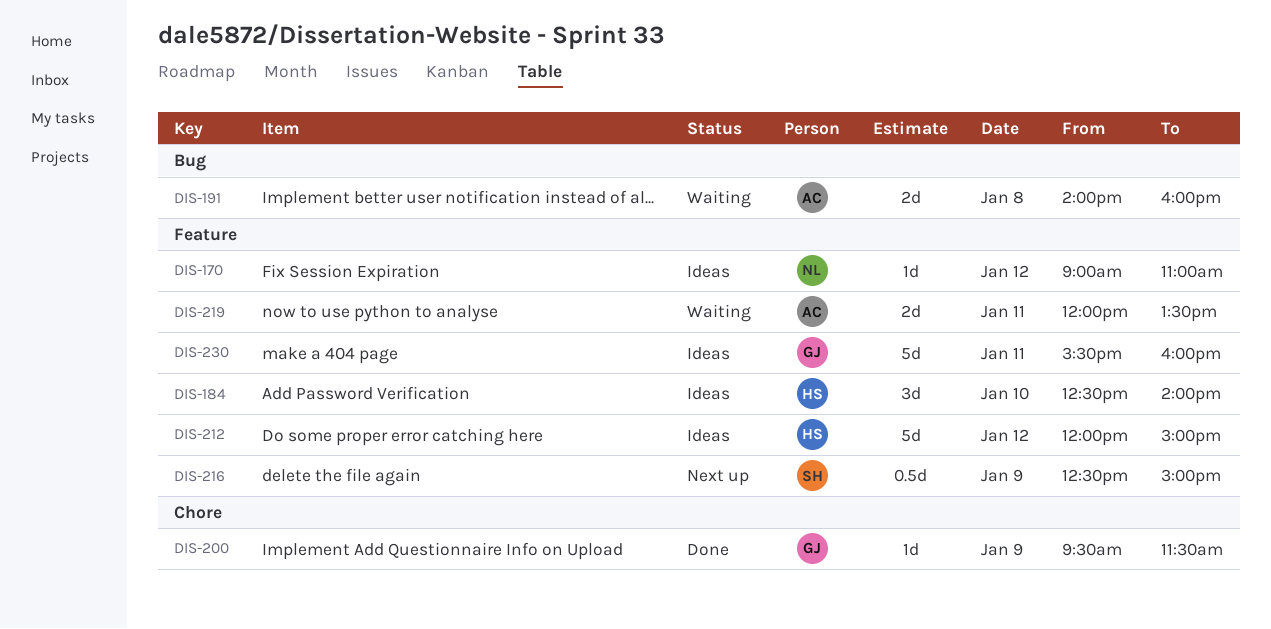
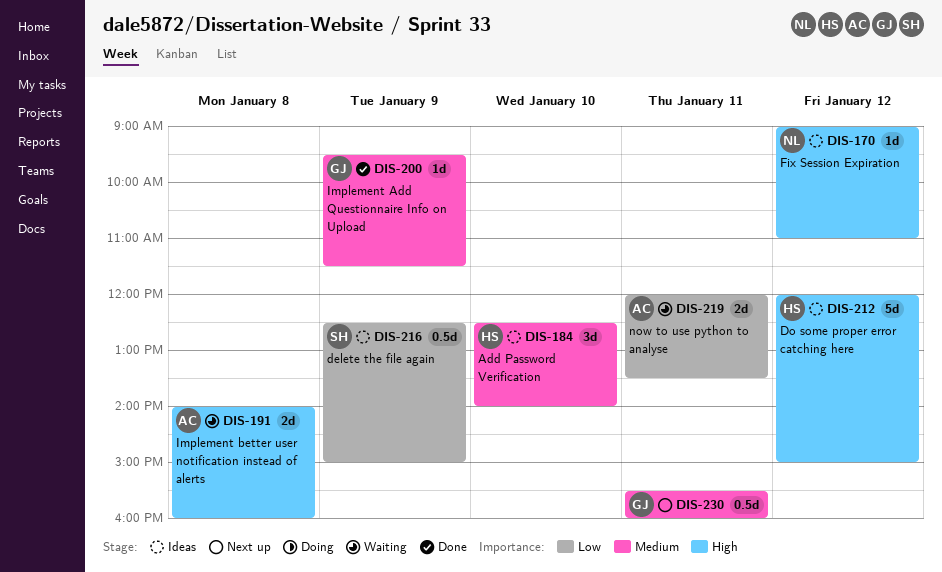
DIS-216, status: Next up -> Ideas
DIS-230, status: Ideas -> Next up
DIS-230, estimate: 5d -> 0.5d

